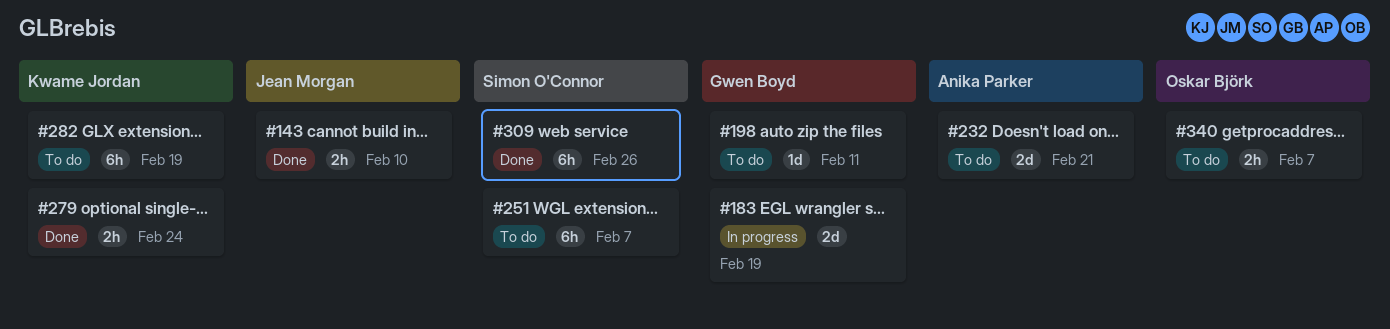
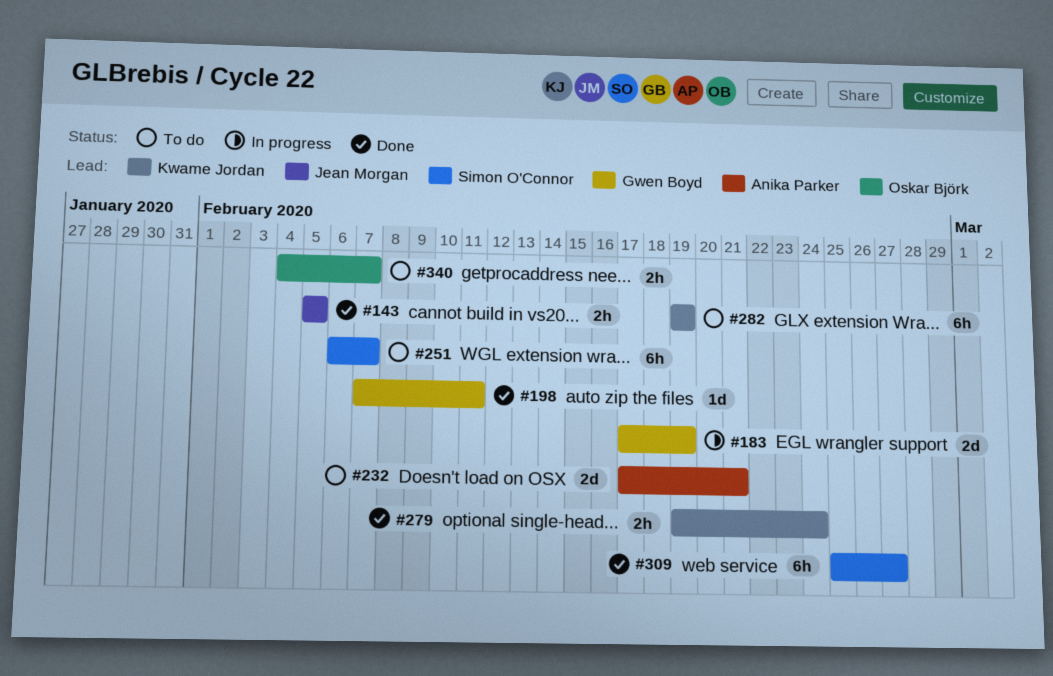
#143, due: Feb 10 -> Feb 5
#198, status: To do -> Done
#309, due: Feb 26 -> Feb 27

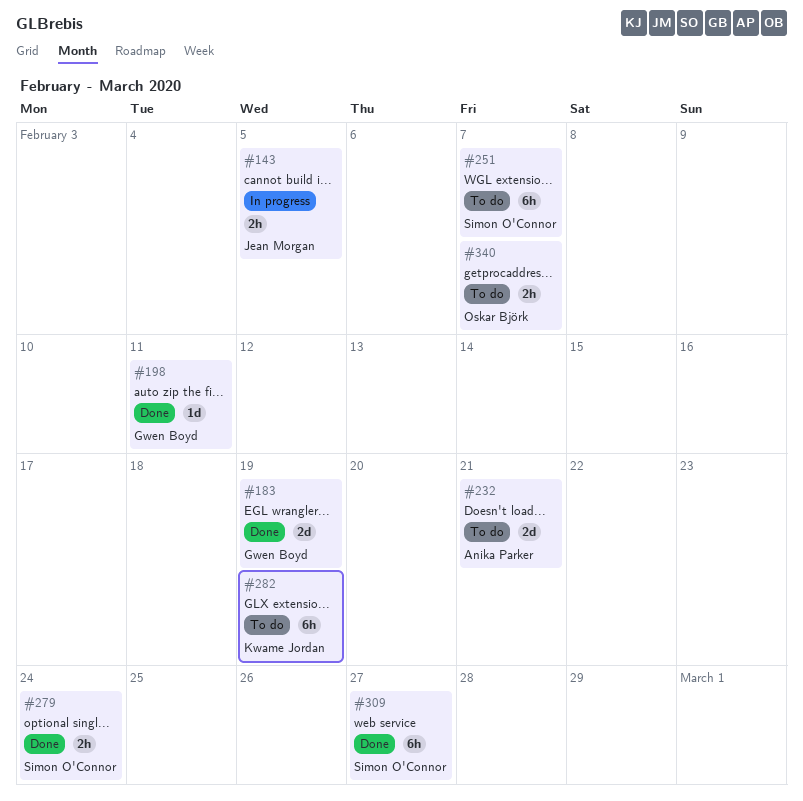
#143, status: Done -> In progress
#183, status: In progress -> Done
#279, owner: Kwame Jordan -> Simon O'Connor

